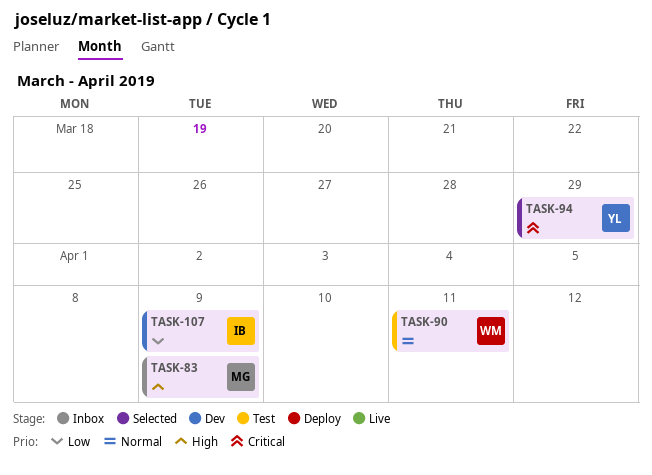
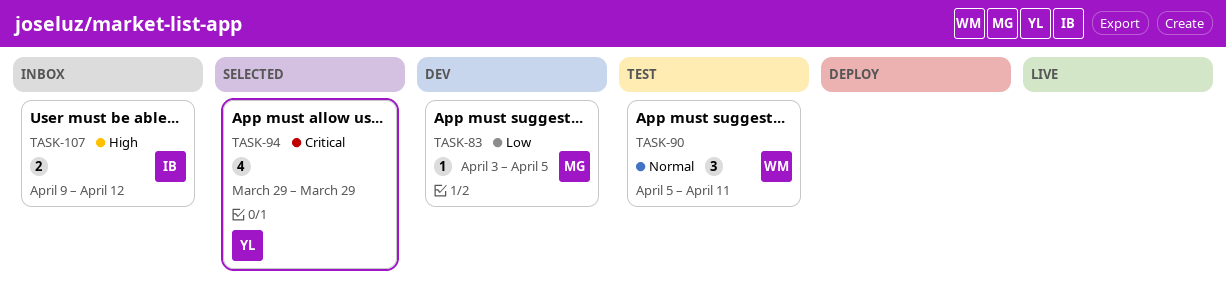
TASK-83, status: Inbox -> Dev
TASK-83, priority: High -> Low
TASK-83, due: Apr 9 -> Apr 5
TASK-107, status: Dev -> Inbox
TASK-107, priority: Low -> High
TASK-107, due: Apr 9 -> Apr 12

